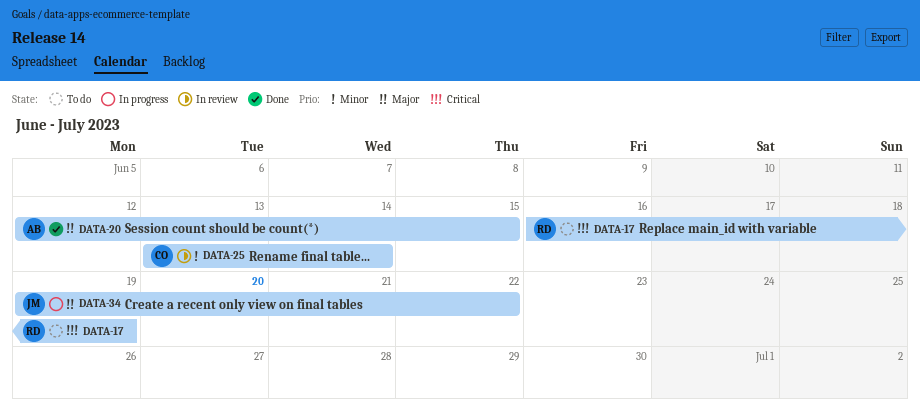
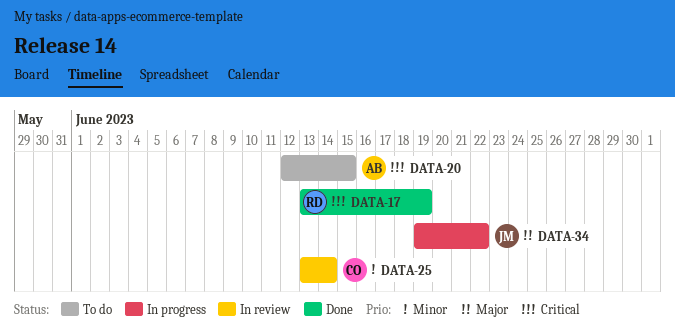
DATA-17, status: To do -> Done
DATA-17, start: Jun 16 -> Jun 13
DATA-20, status: Done -> To do
DATA-20, priority: Major -> Critical

